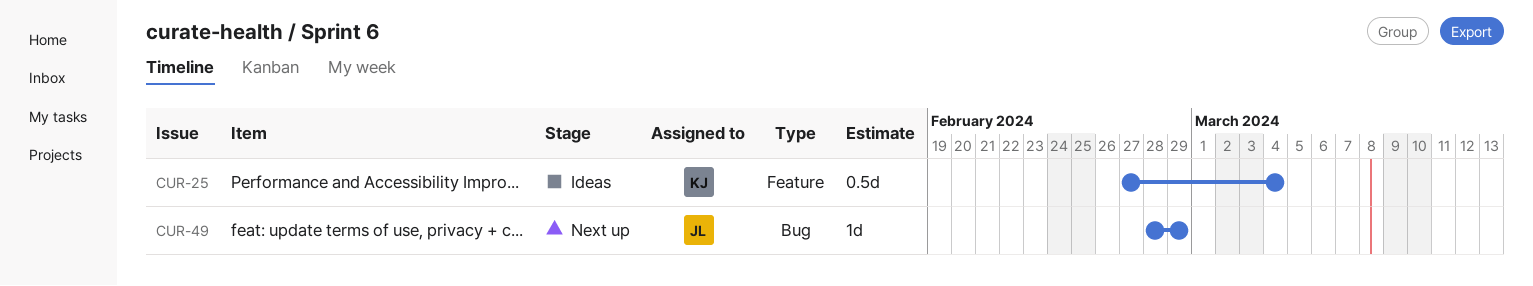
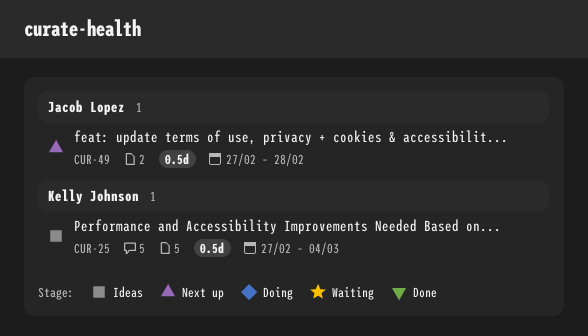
CUR-49, estimate: 1d -> 0.5d
CUR-49, start: Feb 28 -> Feb 27
CUR-49, due: Feb 29 -> Feb 28

